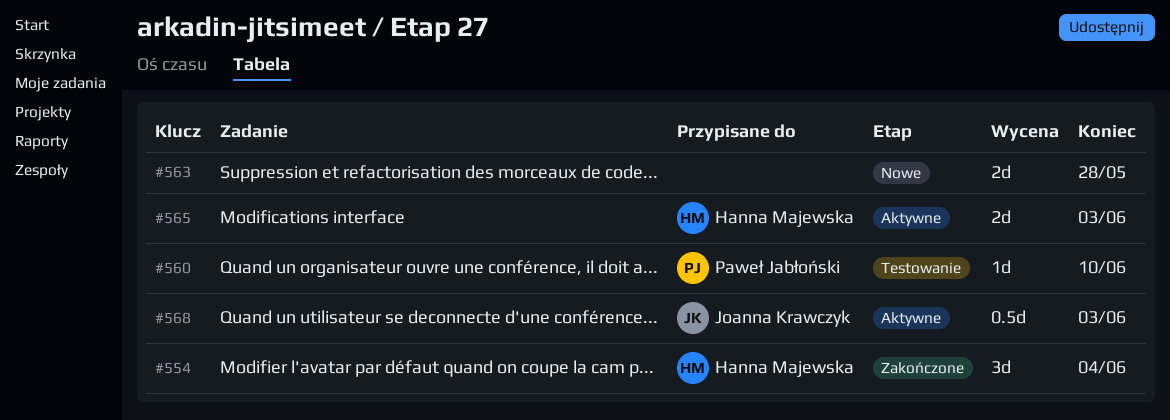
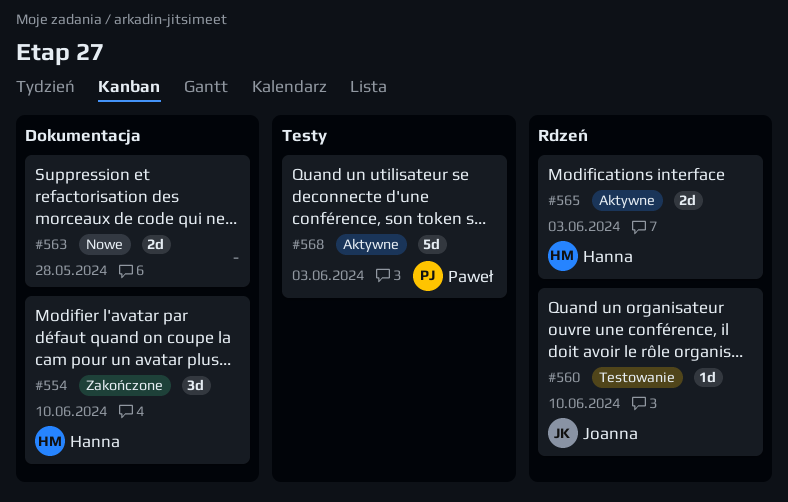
#554, due: Jun 4 -> Jun 10
#560, owner: Paweł Jabłoński -> Joanna Krawczyk
#568, owner: Joanna Krawczyk -> Paweł Jabłoński
#568, estimate: 0.5d -> 5d

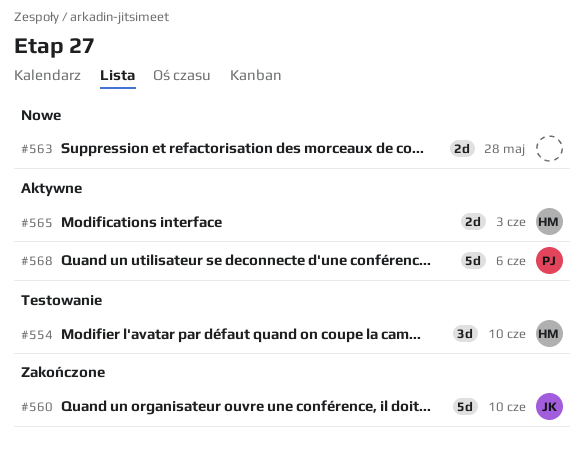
#554, status: Zakończone -> Testowanie
#560, status: Testowanie -> Zakończone
#560, estimate: 1d -> 5d
#568, due: Jun 3 -> Jun 6

